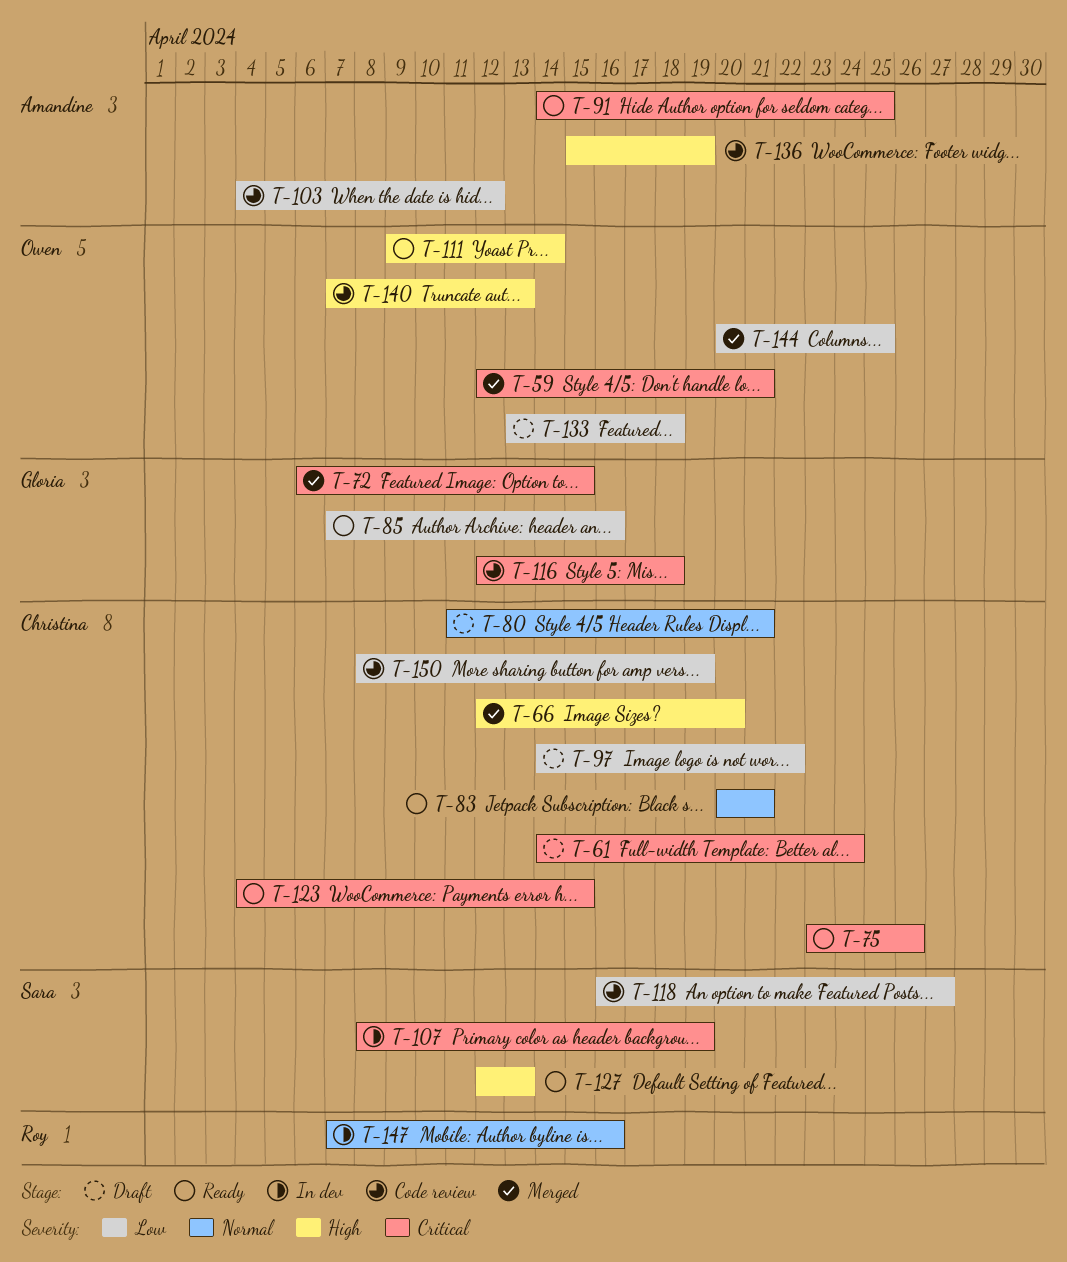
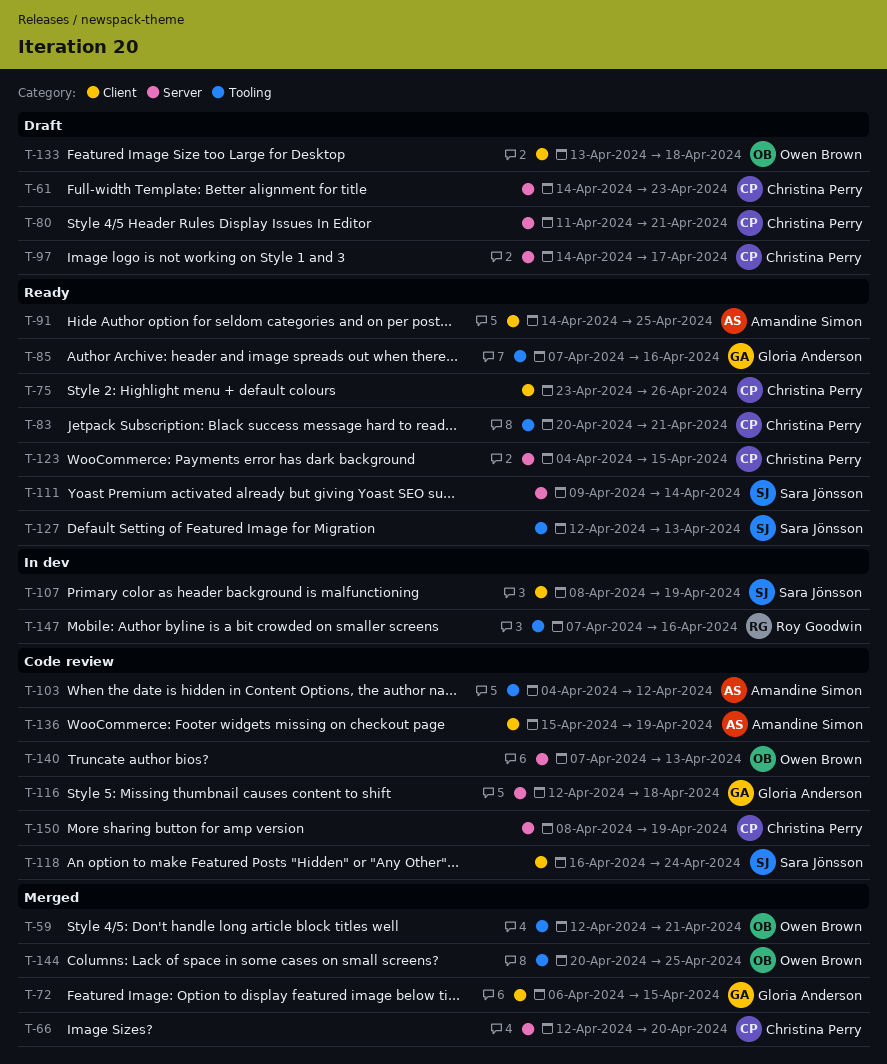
T-61, due: Apr 24 -> Apr 23
T-97, due: Apr 22 -> Apr 17
T-111, owner: Owen Brown -> Sara Jönsson
T-118, due: Apr 27 -> Apr 24

